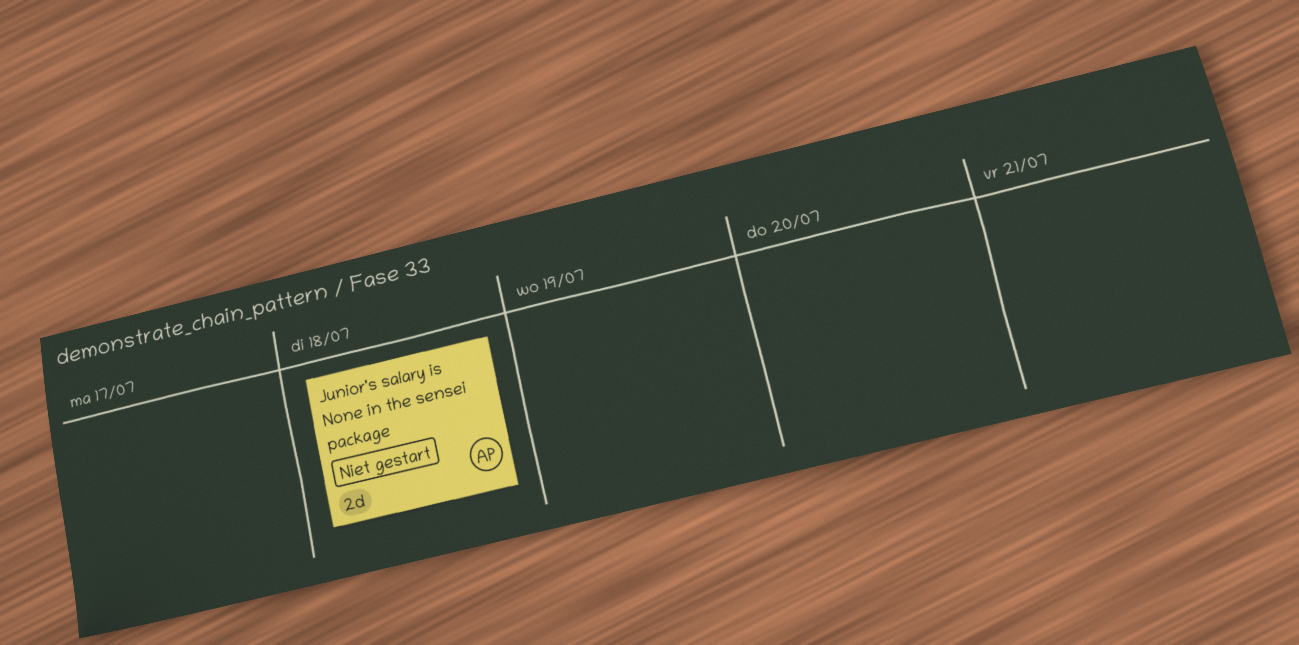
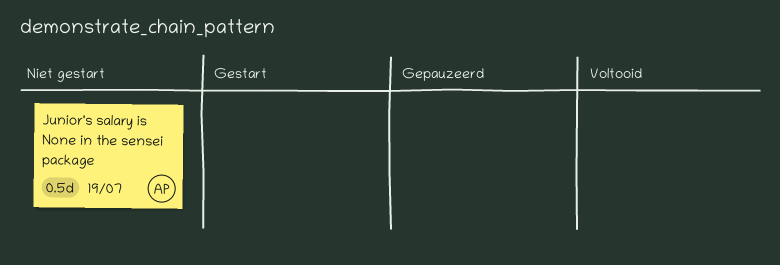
Junior's salary is None in the sensei package, estimate: 2d -> 0.5d
Junior's salary is None in the sensei package, due: Jul 18 -> Jul 19

